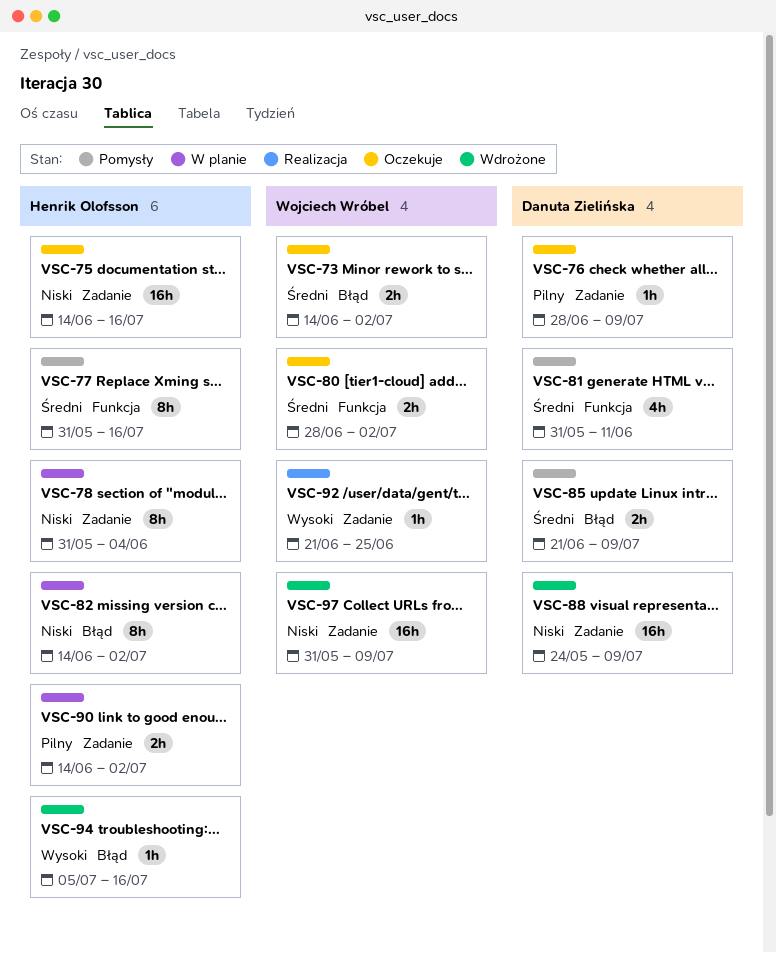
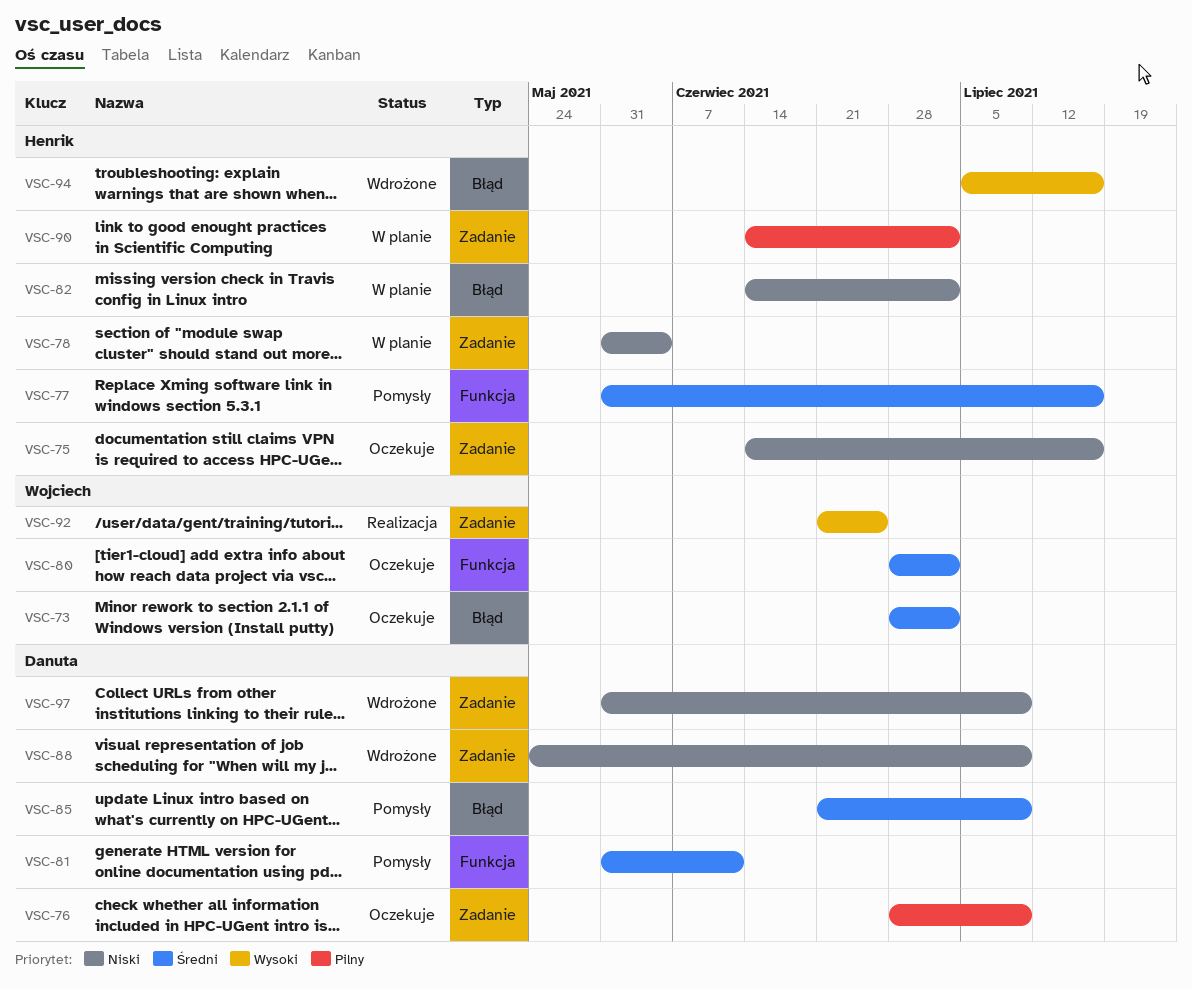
VSC-73, start: Jun 14 -> Jun 28
VSC-97, owner: Wojciech Wróbel -> Danuta Zielińska

